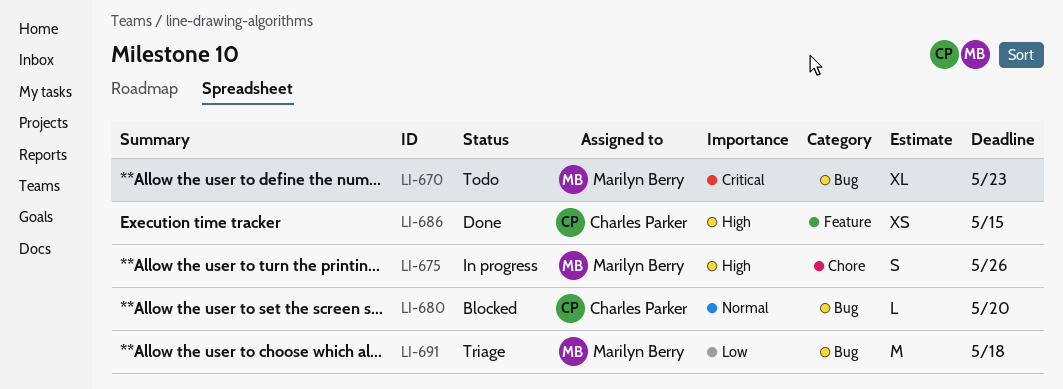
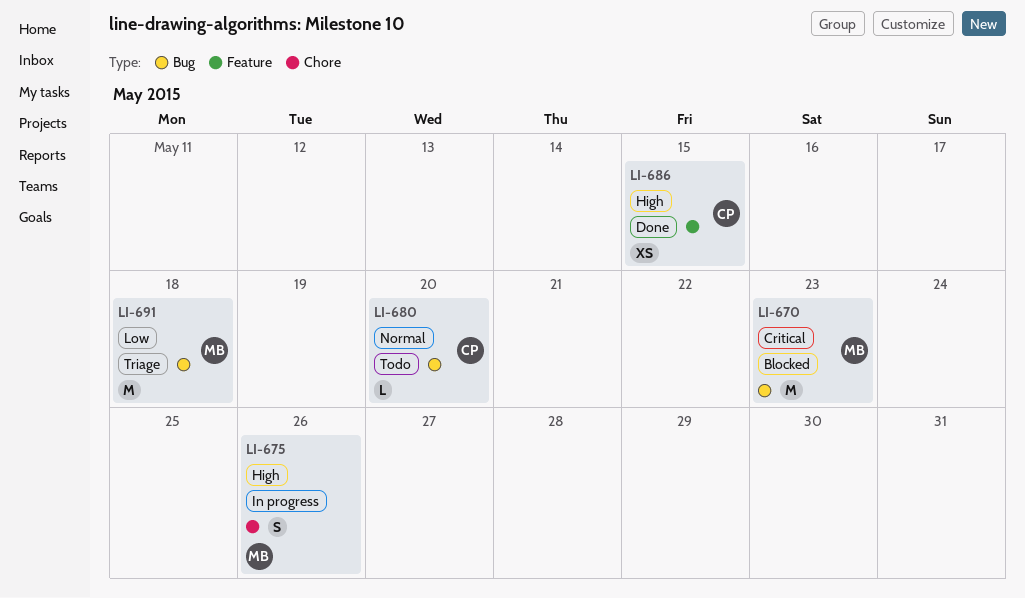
LI-670, status: Todo -> Blocked
LI-670, estimate: XL -> M
LI-680, status: Blocked -> Todo

